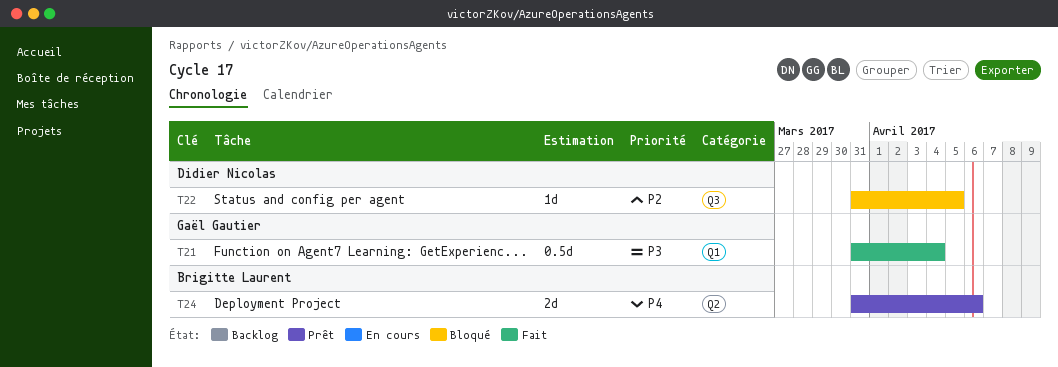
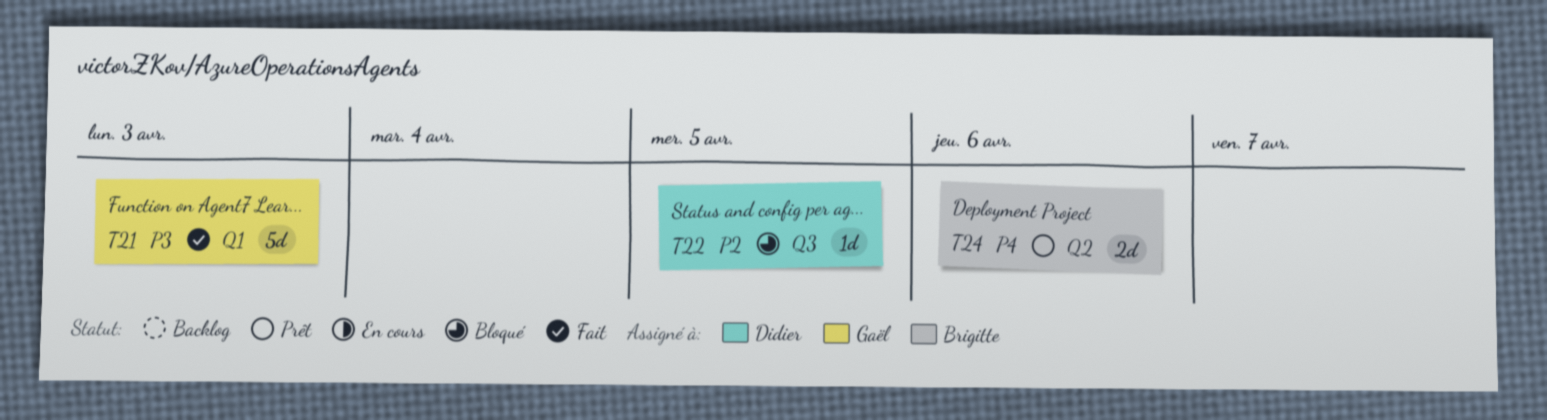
T21, estimate: 0.5d -> 5d
T21, due: Apr 4 -> Apr 3

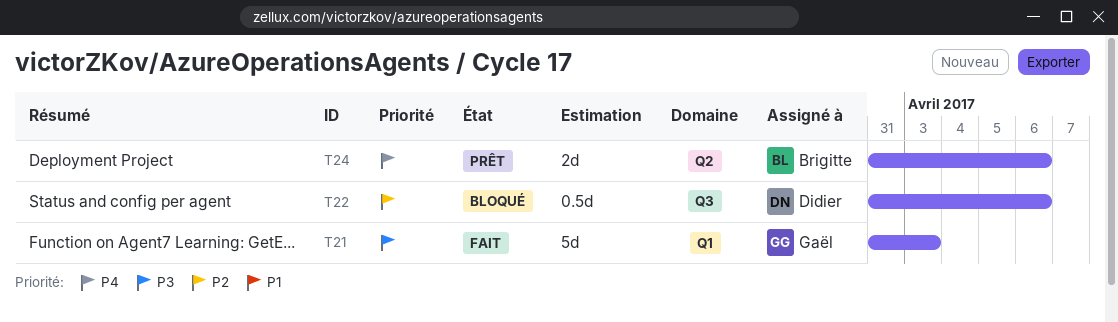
T22, estimate: 1d -> 0.5d
T22, due: Apr 5 -> Apr 6

